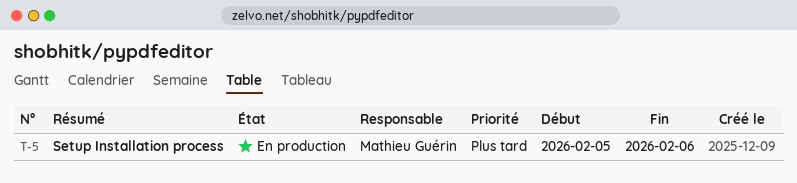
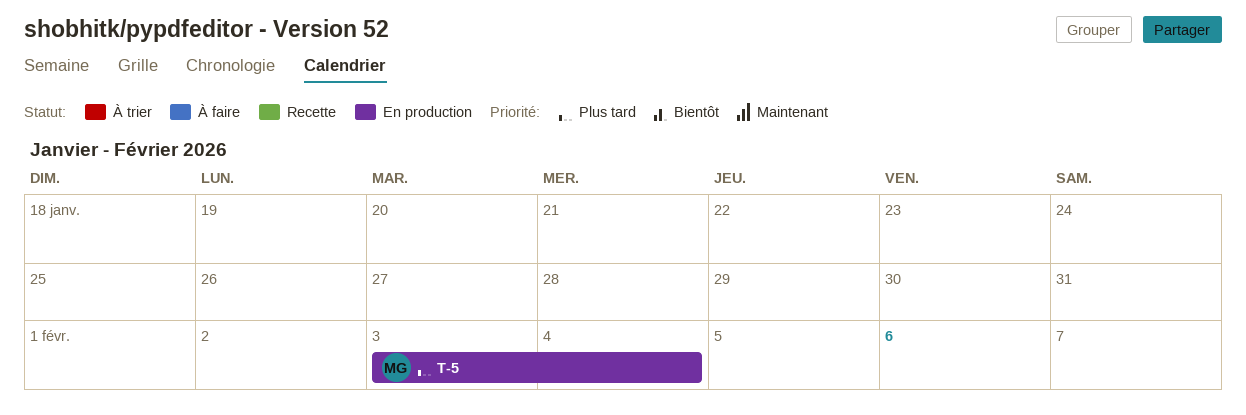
T-5, start: Feb 5 -> Feb 3
T-5, due: Feb 6 -> Feb 4

